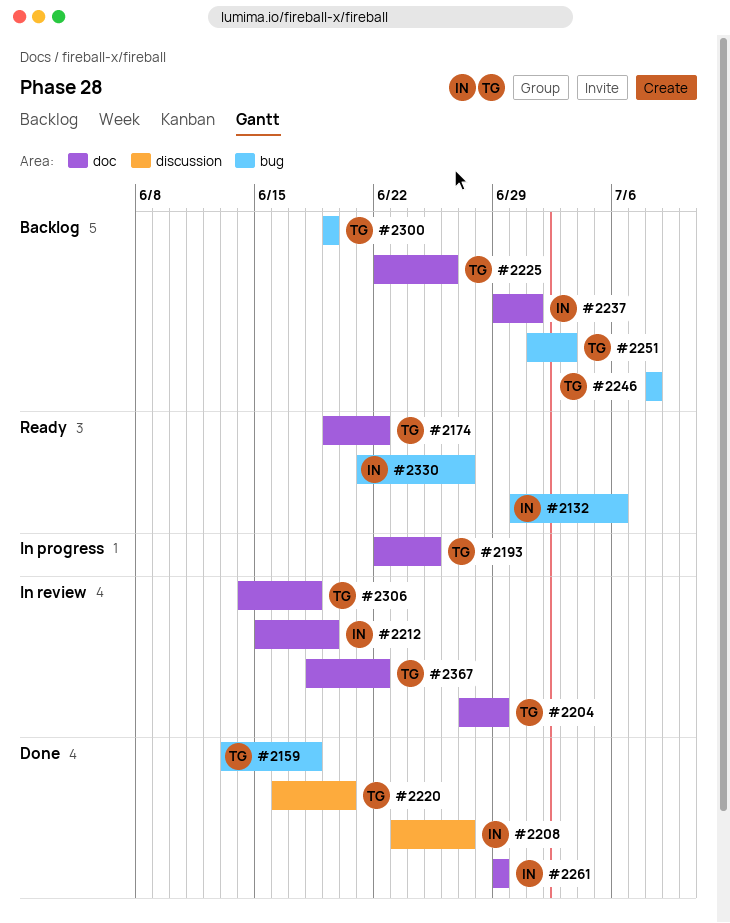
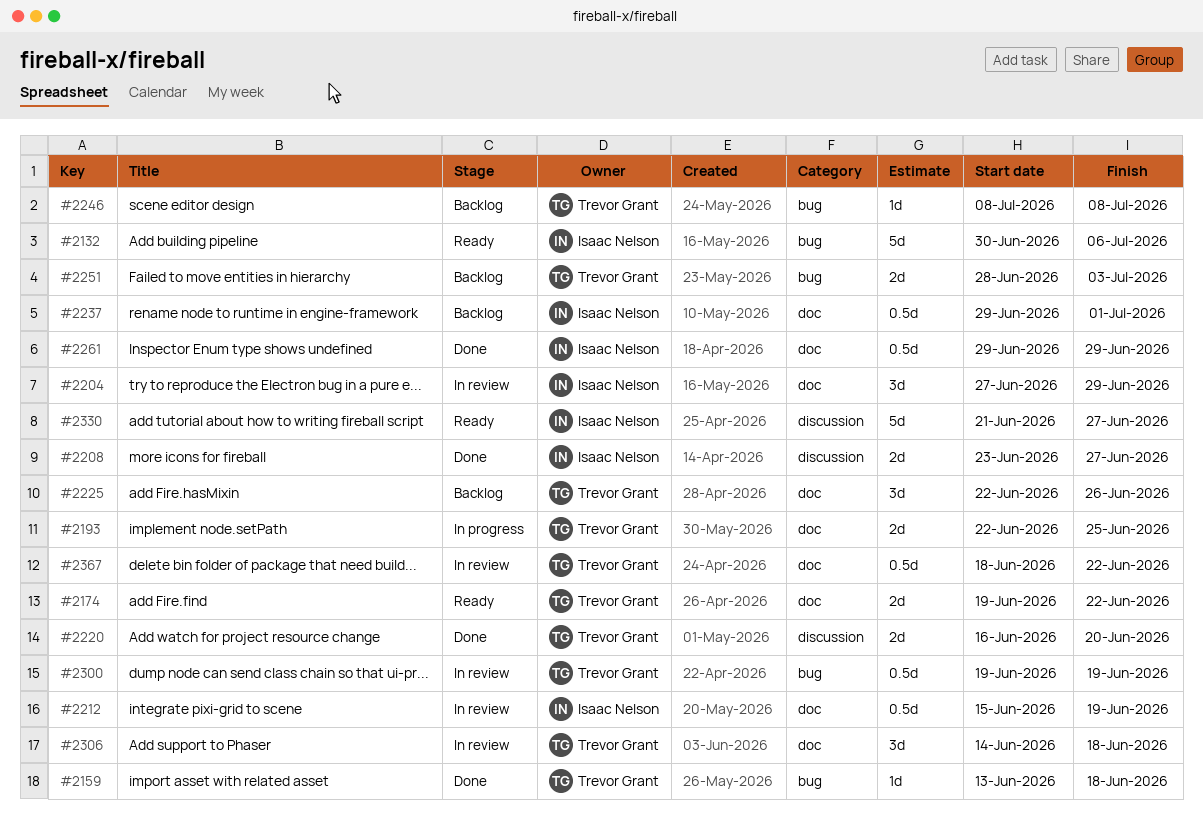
#2204, owner: Trevor Grant -> Isaac Nelson
#2251, start: Jul 1 -> Jun 28
#2300, status: Backlog -> In review
#2330, label: bug -> discussion

